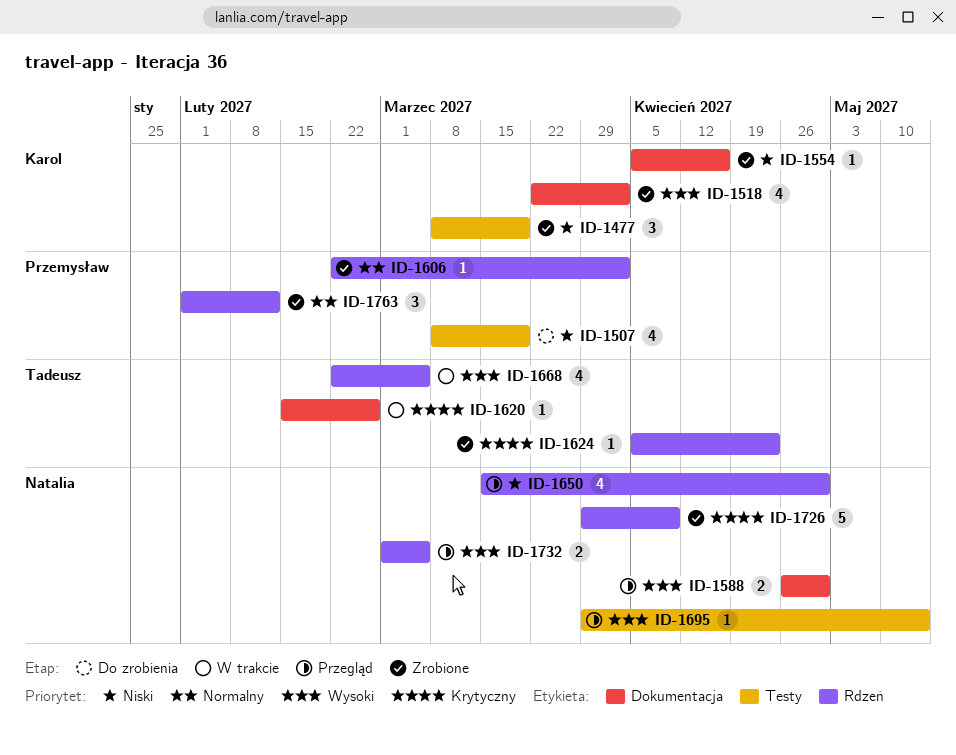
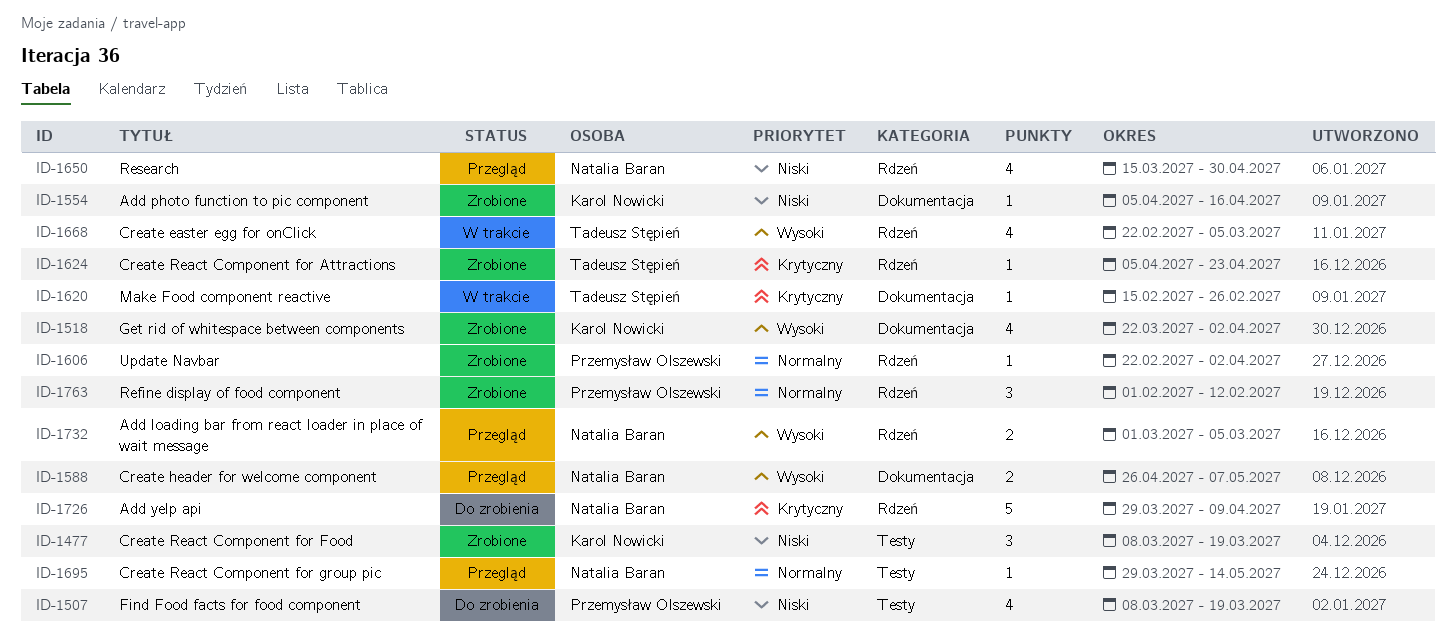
ID-1588, due: Apr 30 -> May 7
ID-1695, priority: Wysoki -> Normalny
ID-1726, status: Zrobione -> Do zrobienia

